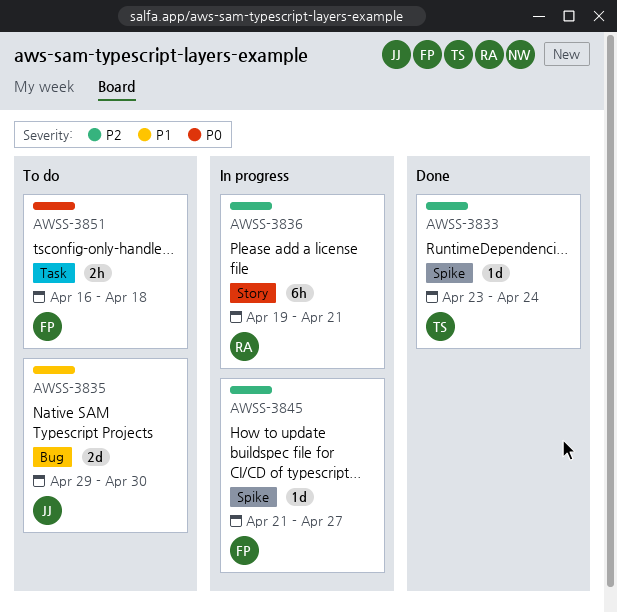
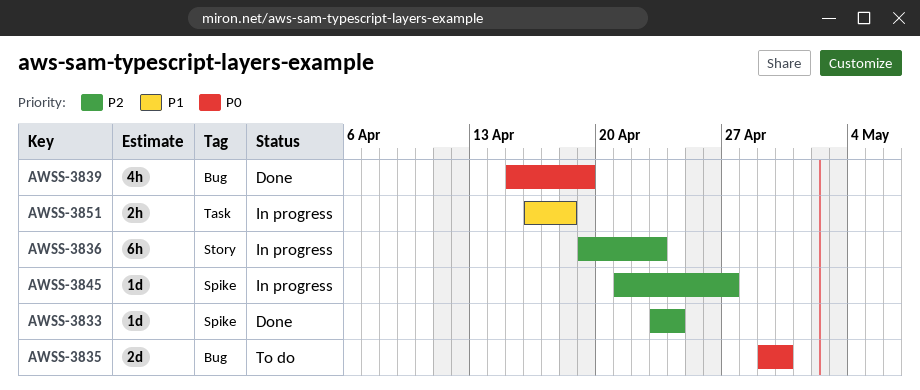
AWSS-3835, priority: P1 -> P0
AWSS-3836, due: Apr 21 -> Apr 23
AWSS-3839: none -> present
AWSS-3851, status: To do -> In progress
AWSS-3851, priority: P0 -> P1

